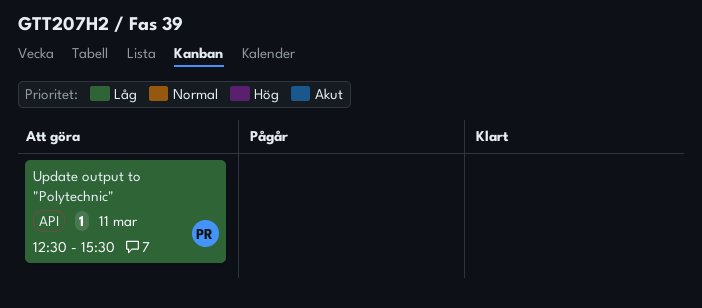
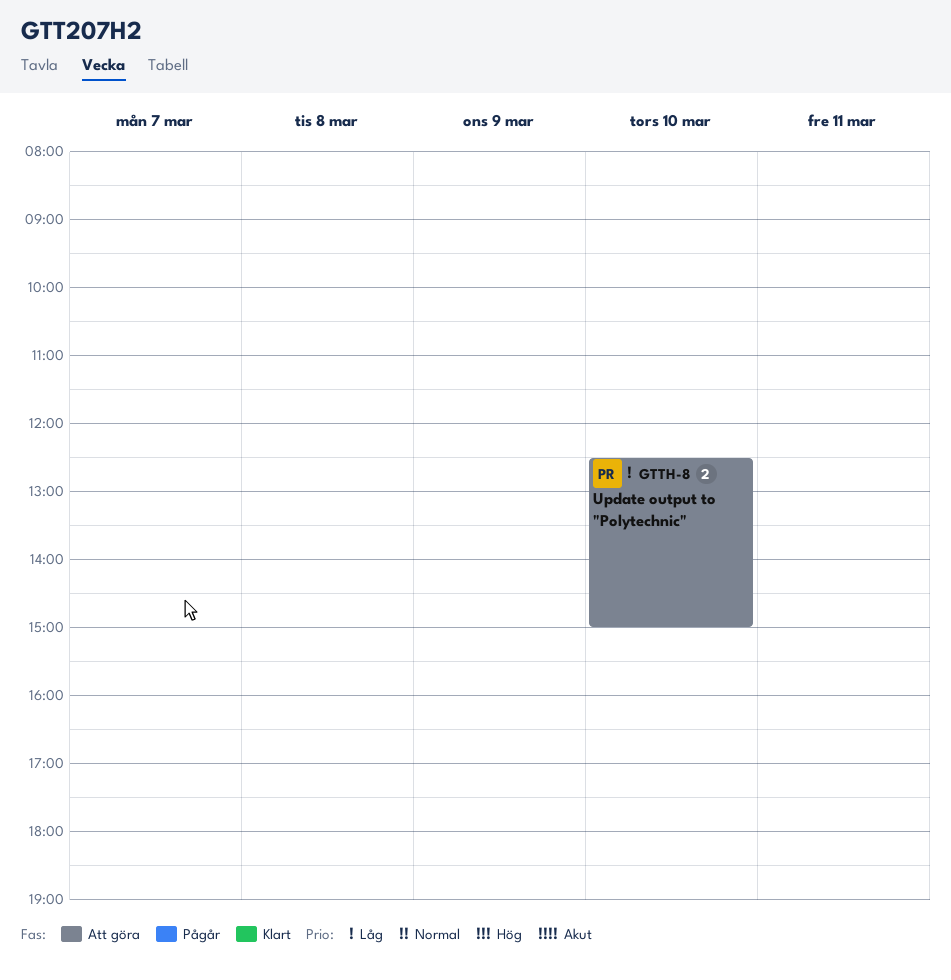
Update output to "Polytechnic", estimate: 1 -> 2
Update output to "Polytechnic", day: Mar 11 -> Mar 10
Update output to "Polytechnic", ends: 15:30 -> 15:00

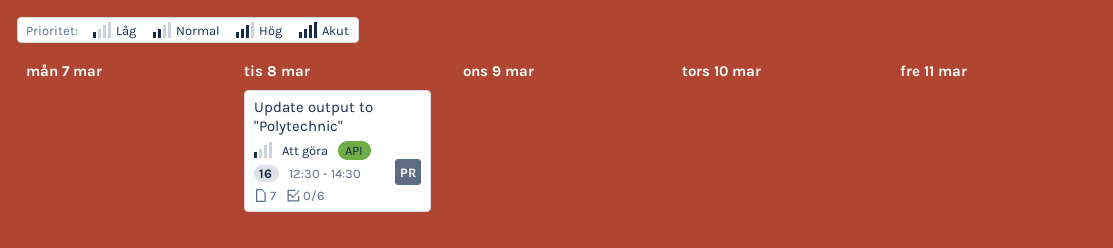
Update output to "Polytechnic", estimate: 2 -> 16
Update output to "Polytechnic", day: Mar 10 -> Mar 8
Update output to "Polytechnic", ends: 15:00 -> 14:30

